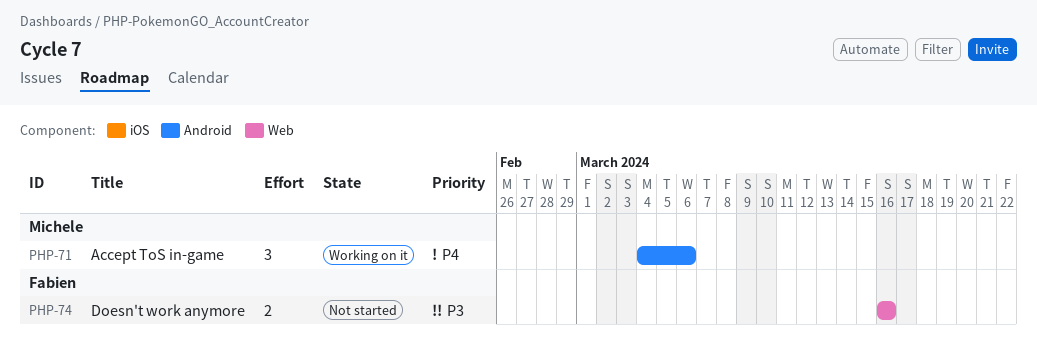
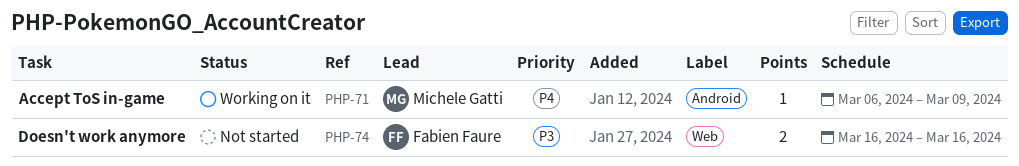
PHP-71, estimate: 3 -> 1
PHP-71, start: Mar 4 -> Mar 6
PHP-71, due: Mar 6 -> Mar 9

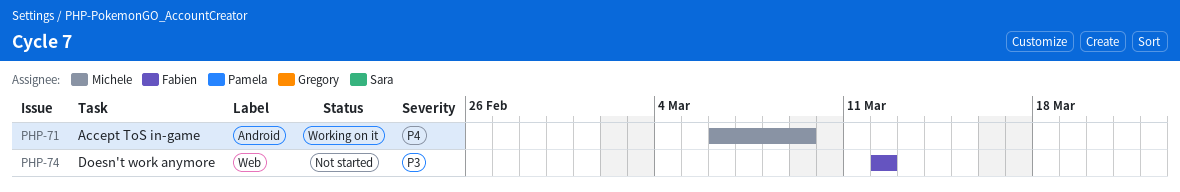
PHP-74, start: Mar 16 -> Mar 12
PHP-74, due: Mar 16 -> Mar 12

